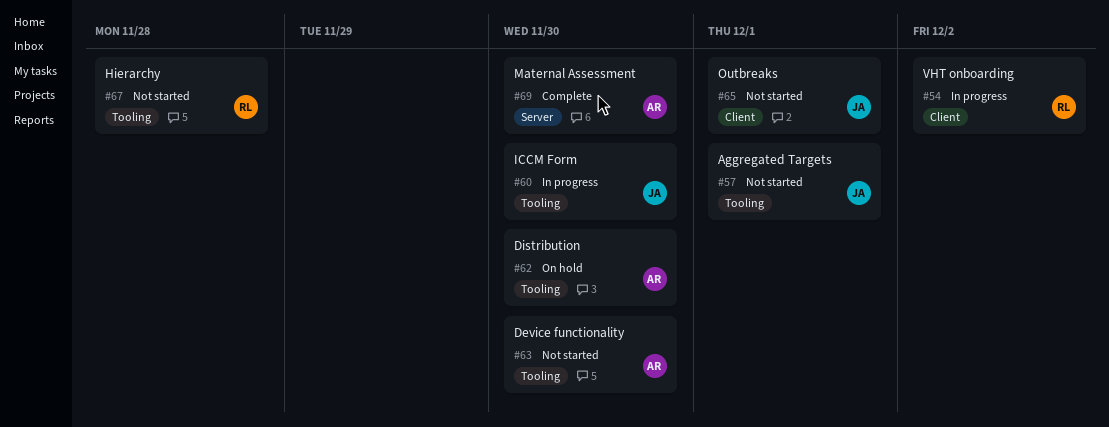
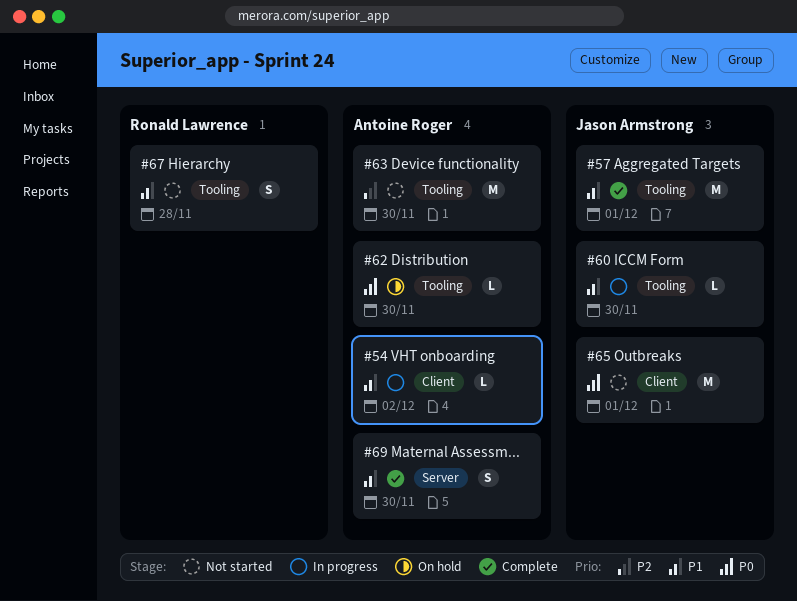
#54, owner: Ronald Lawrence -> Antoine Roger
#57, status: Not started -> Complete

